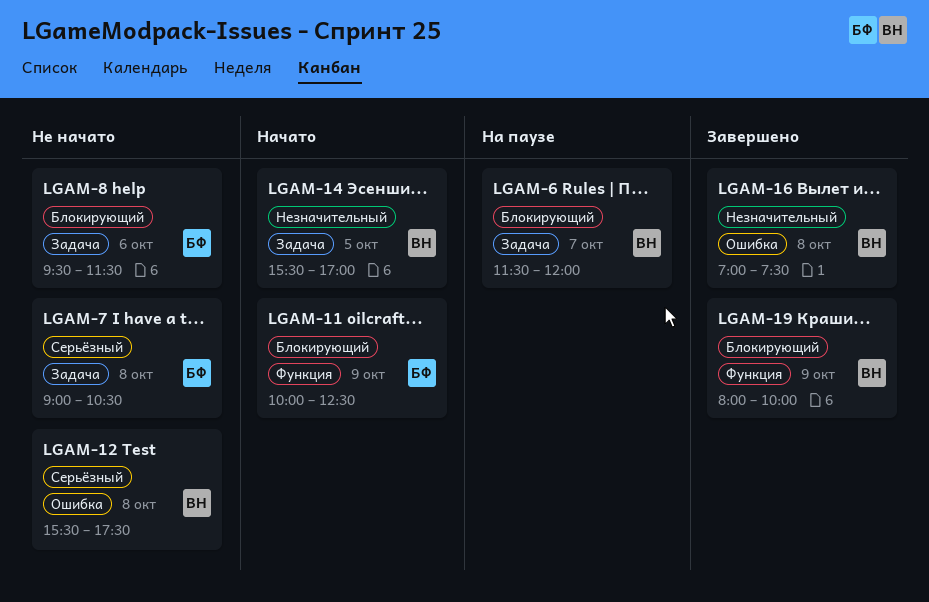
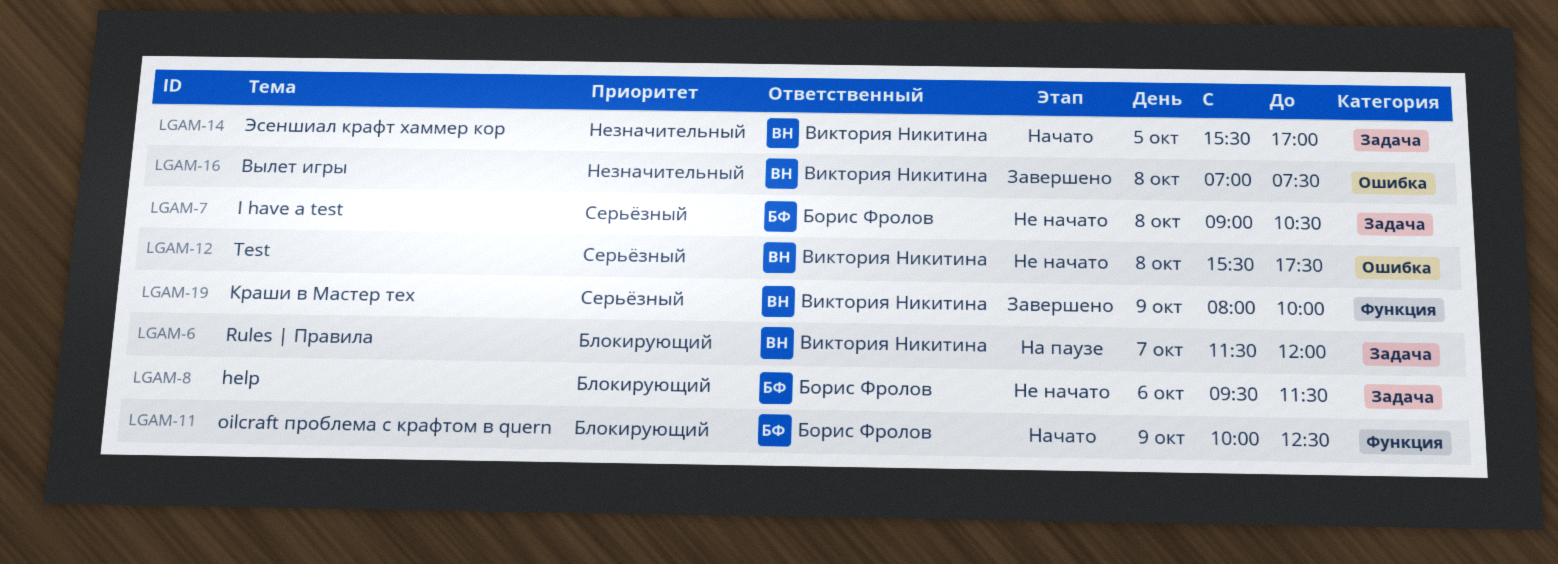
LGAM-19, priority: Блокирующий -> Серьёзный

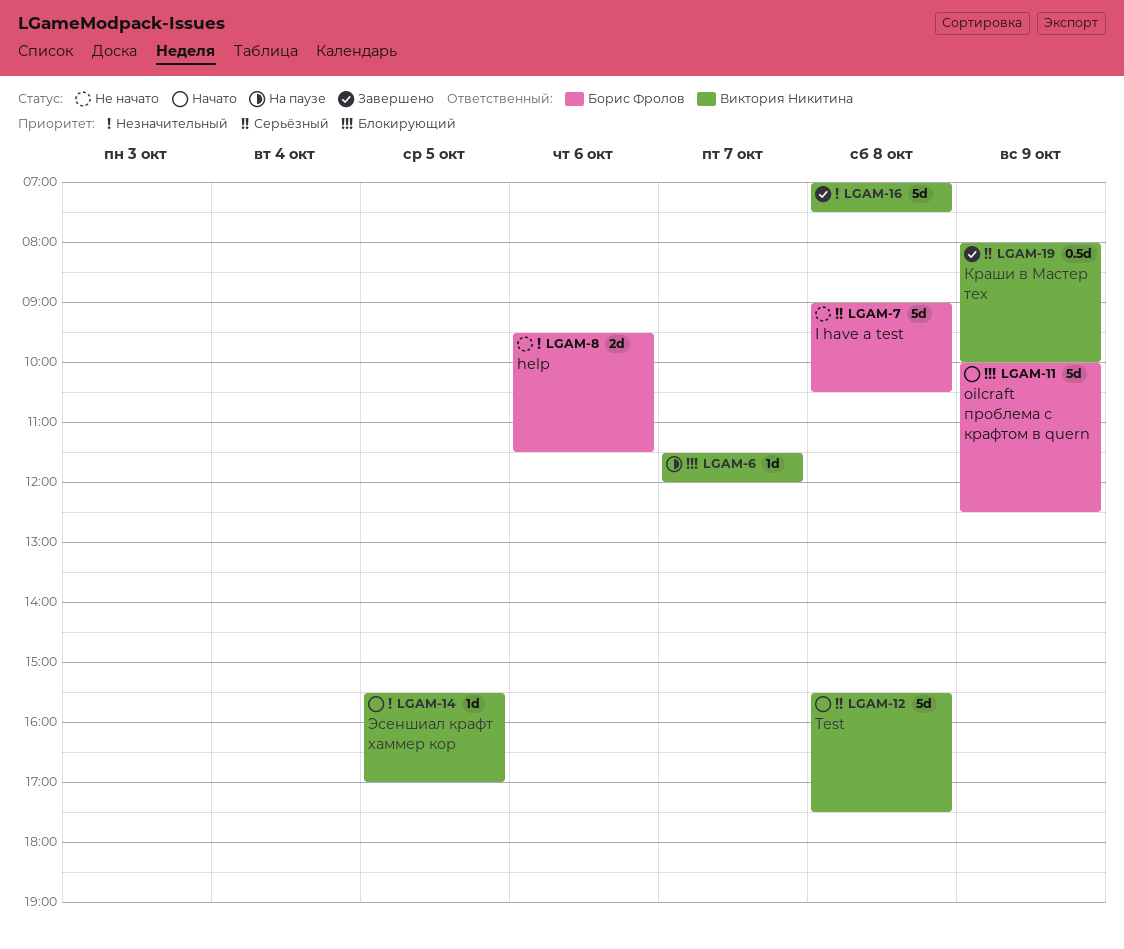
LGAM-8, priority: Блокирующий -> Незначительный
LGAM-12, status: Не начато -> Начато

